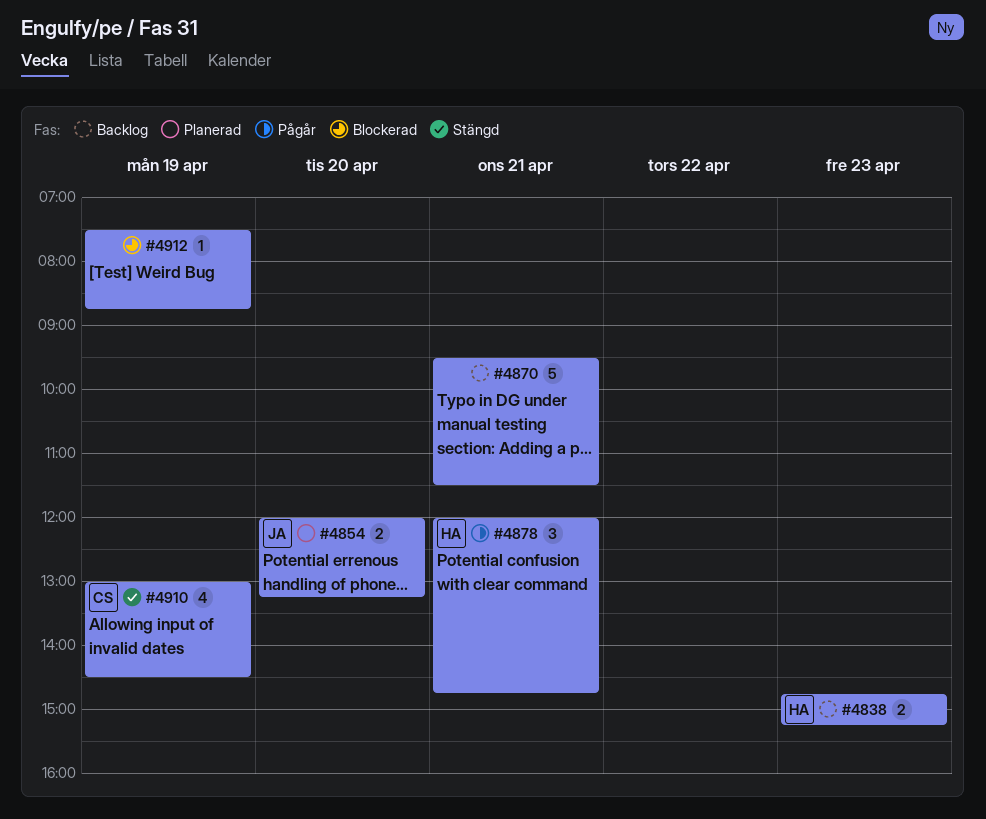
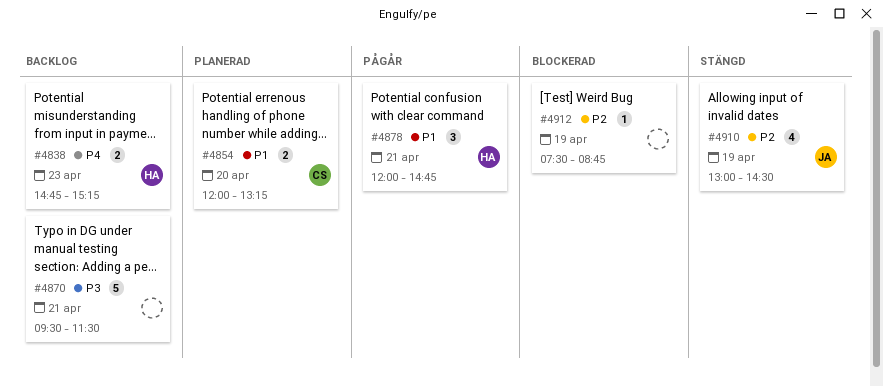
#4854, owner: JA -> CS
#4910, owner: CS -> JA

